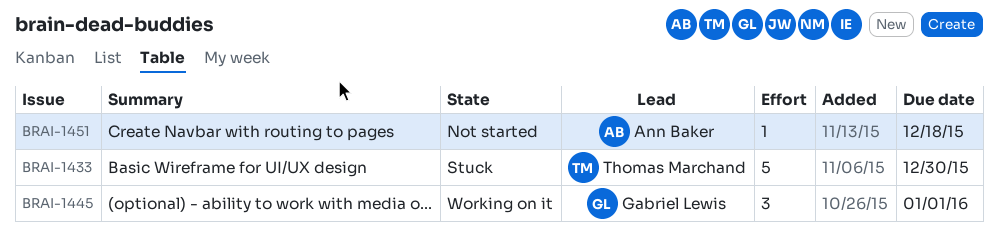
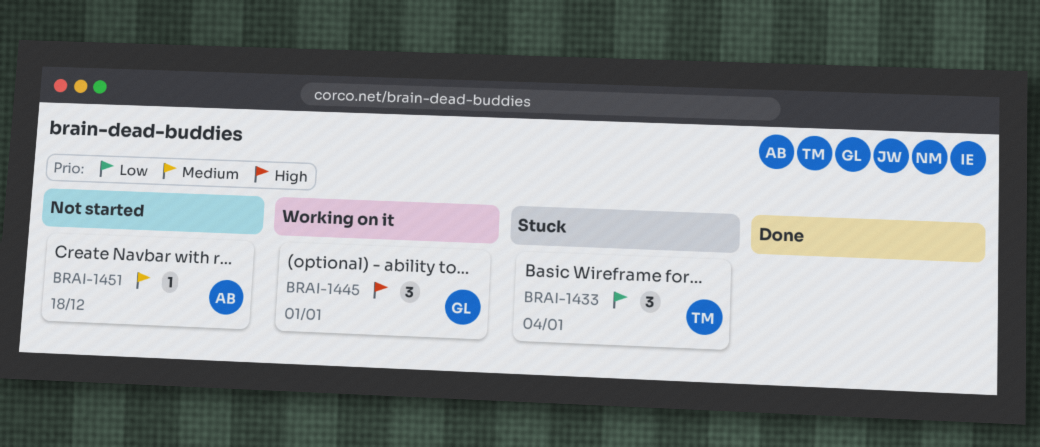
BRAI-1433, estimate: 5 -> 3
BRAI-1433, due: Dec 30 -> Jan 4

